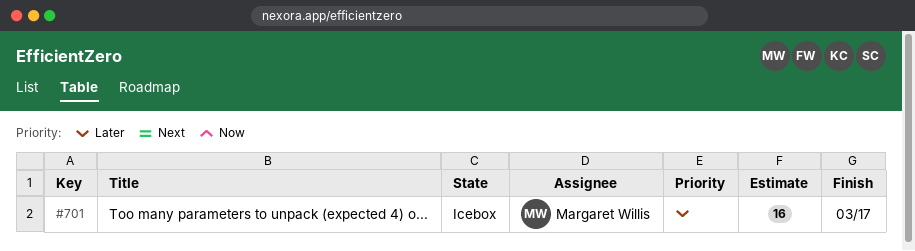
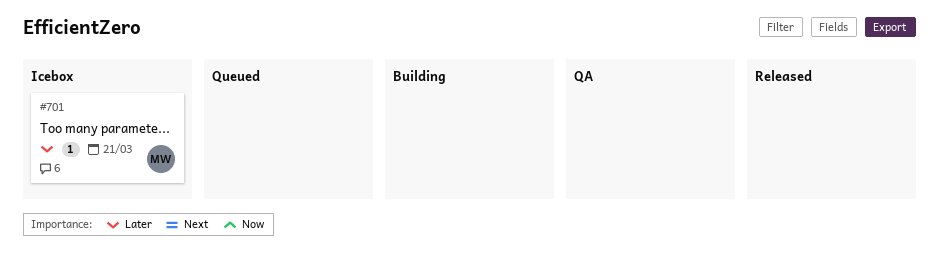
#701, estimate: 16 -> 1
#701, due: Mar 17 -> Mar 21

